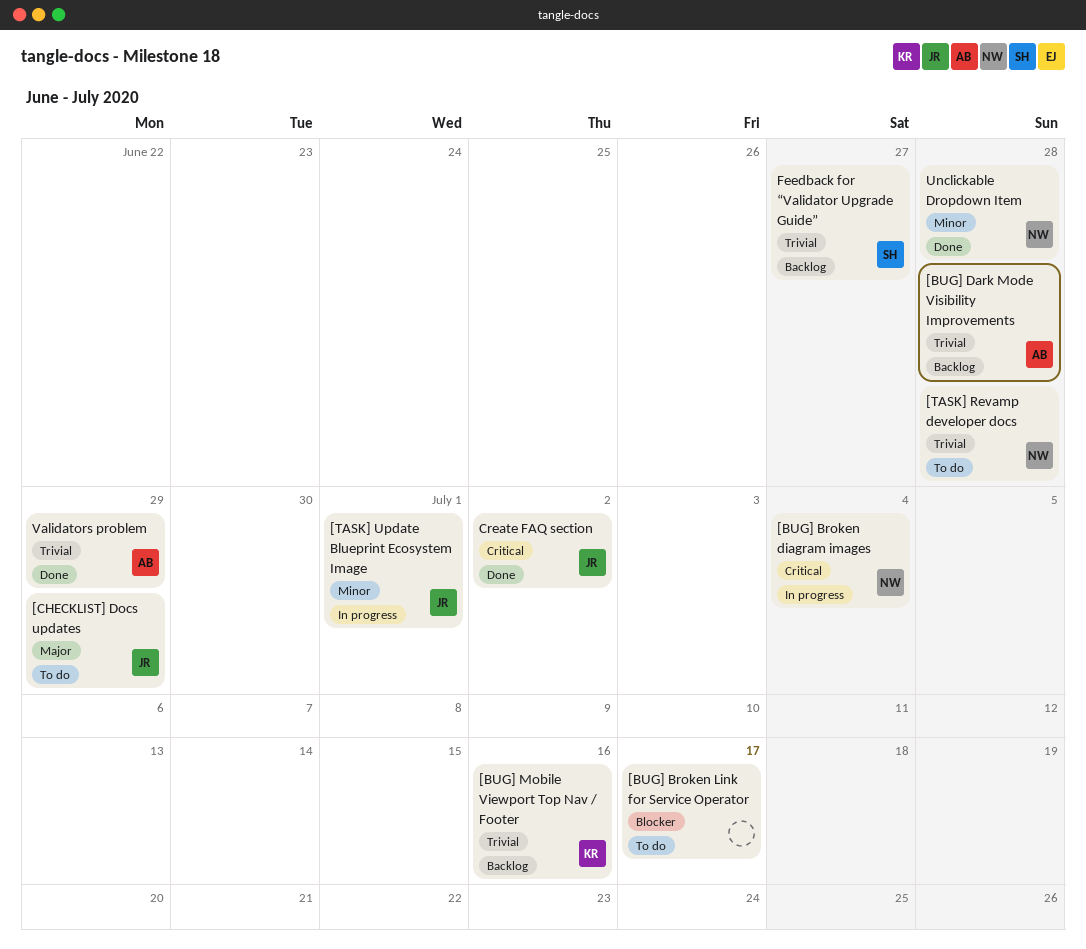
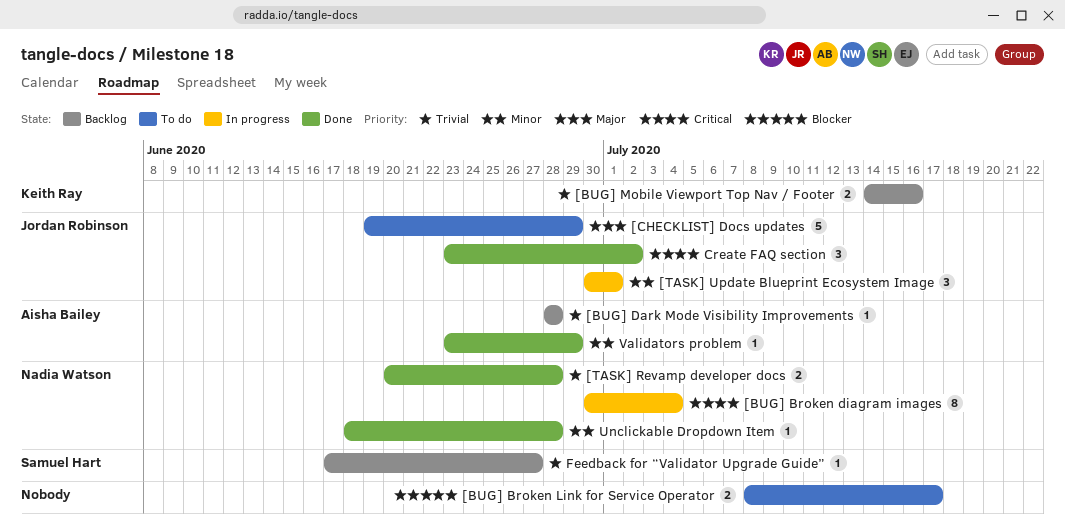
[TASK] Revamp developer docs, status: To do -> Done
Validators problem, priority: Trivial -> Minor

